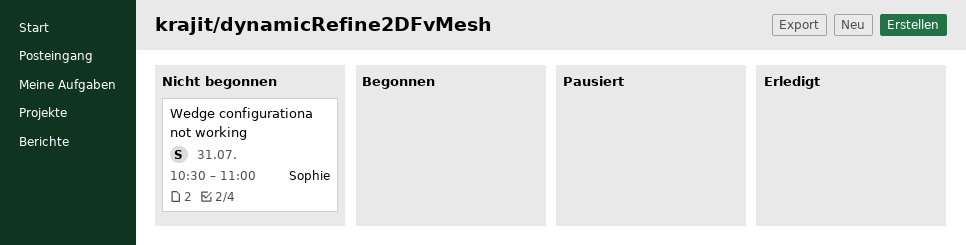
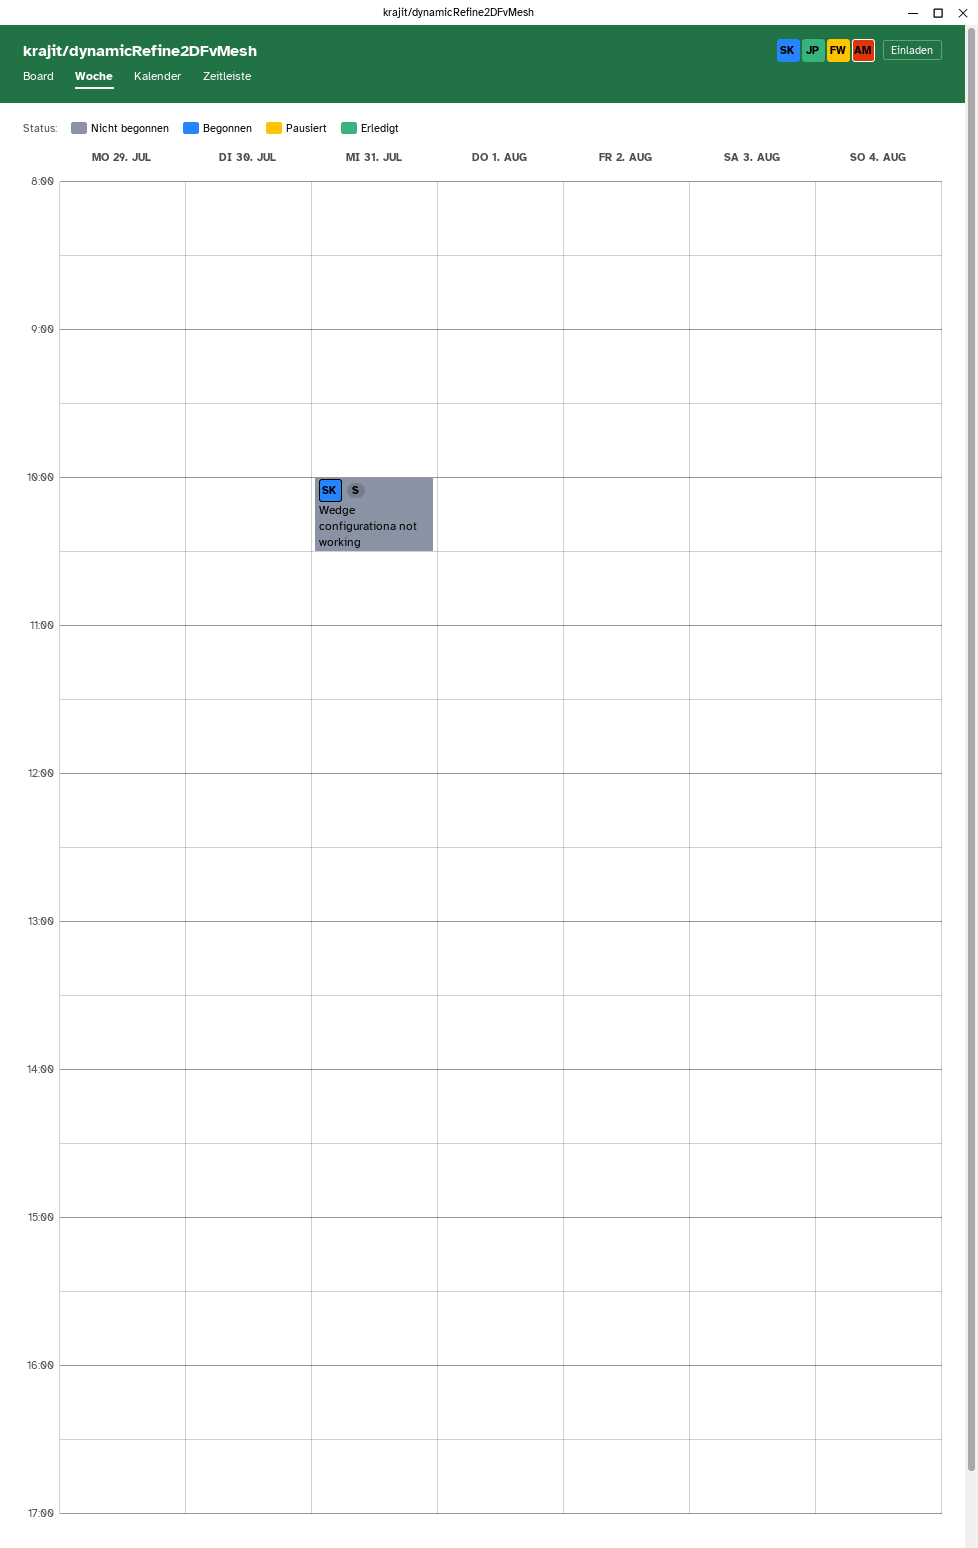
Wedge configurationa not working, begins: 10:30 -> 10:00
Wedge configurationa not working, ends: 11:00 -> 10:30

